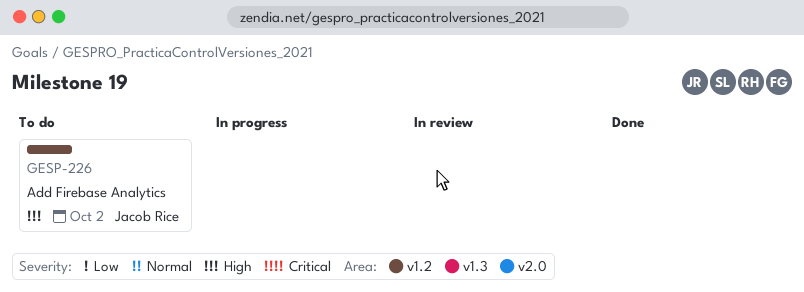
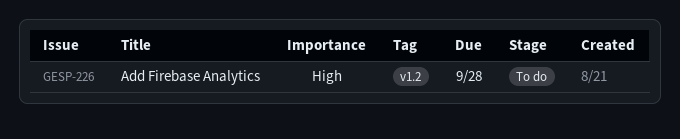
GESP-226, due: Oct 2 -> Sep 28

